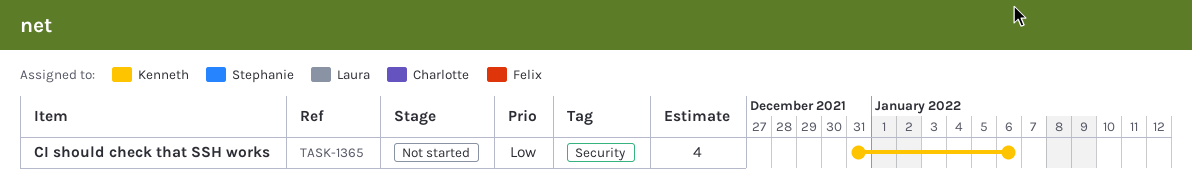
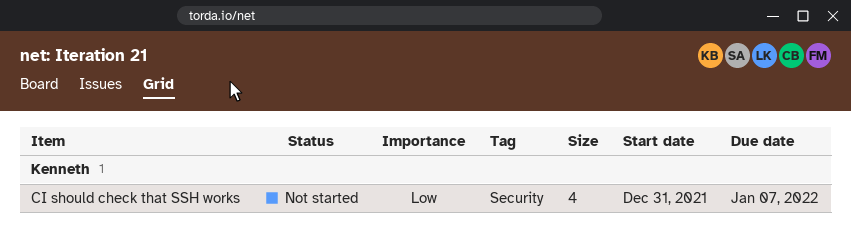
CI should check that SSH works, due: Jan 6 -> Jan 7

